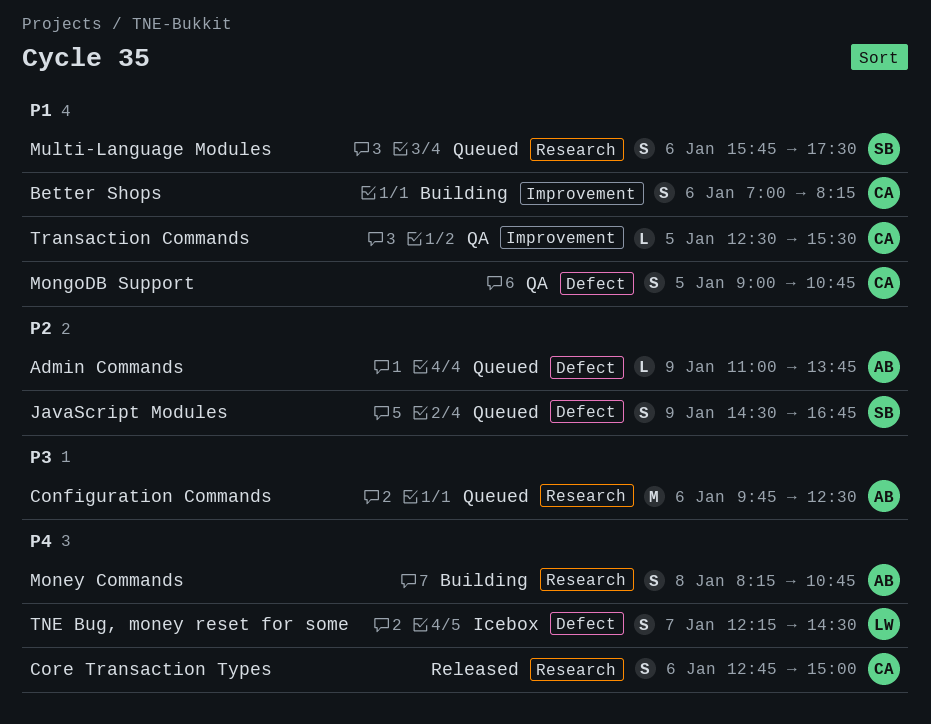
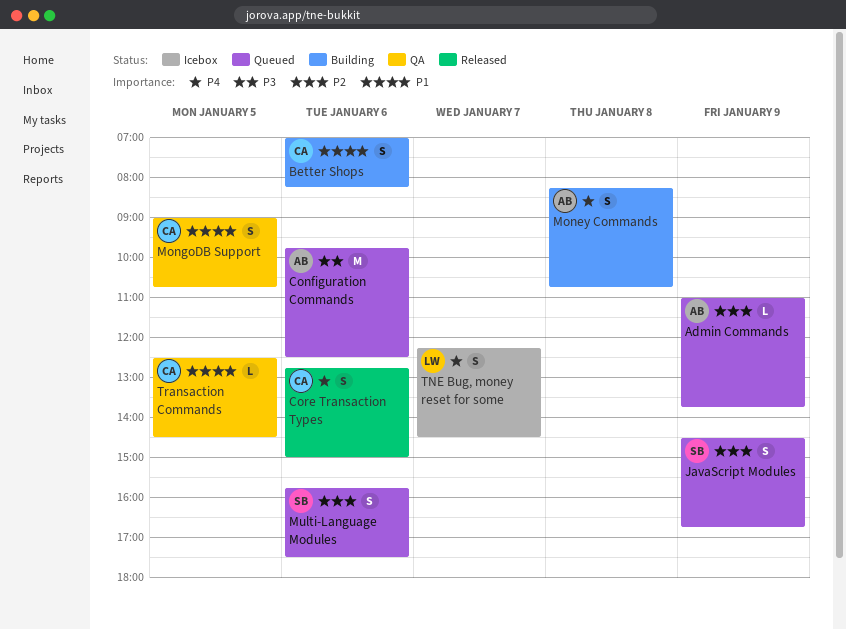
Multi-Language Modules, priority: P1 -> P2
Transaction Commands, ends: 15:30 -> 14:30

